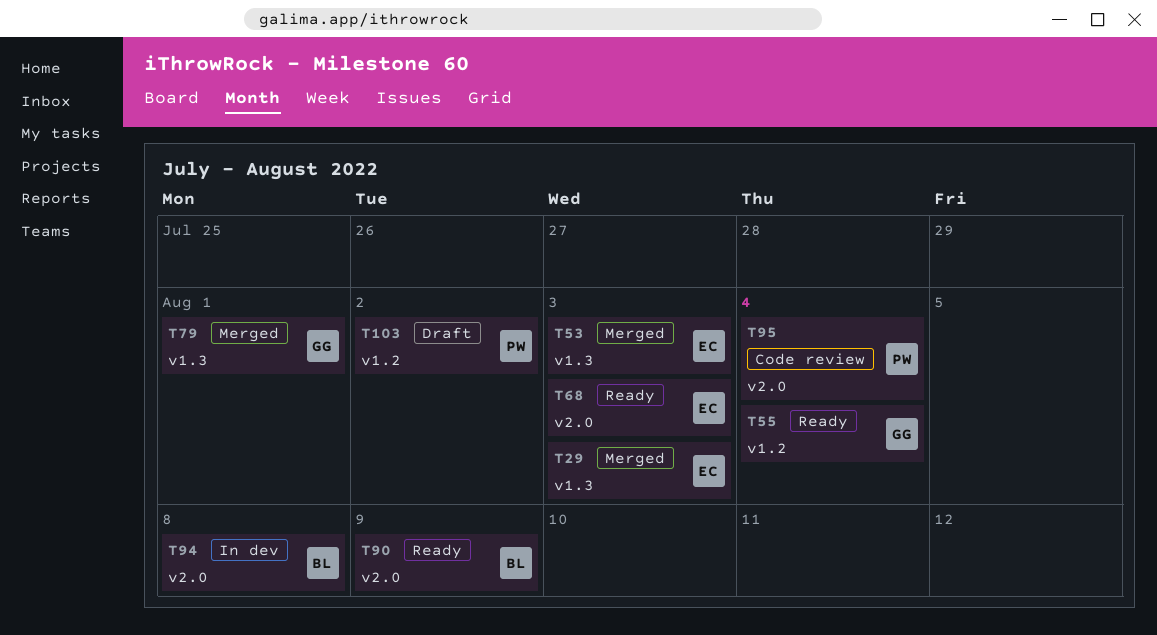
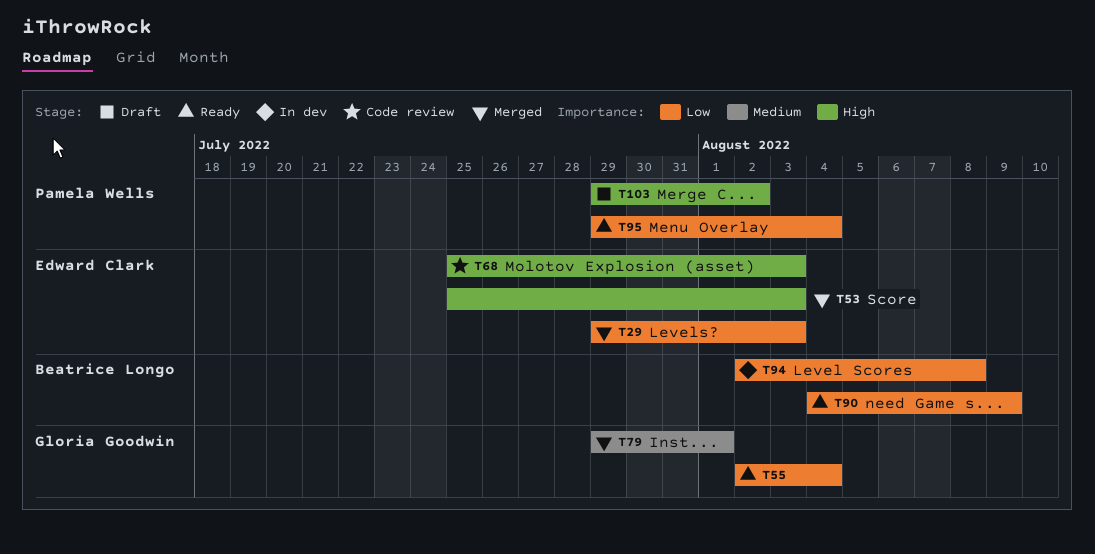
T68, status: Ready -> Code review
T95, status: Code review -> Ready

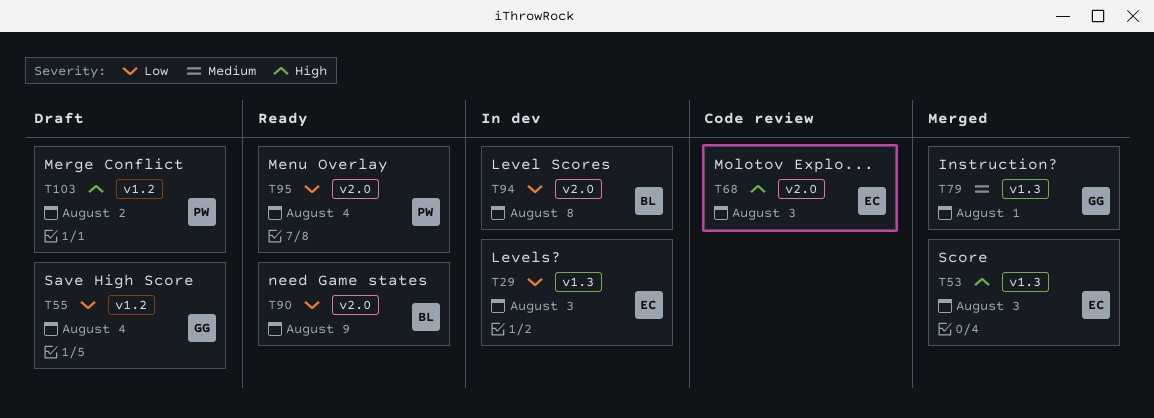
T29, status: Merged -> In dev
T55, status: Ready -> Draft

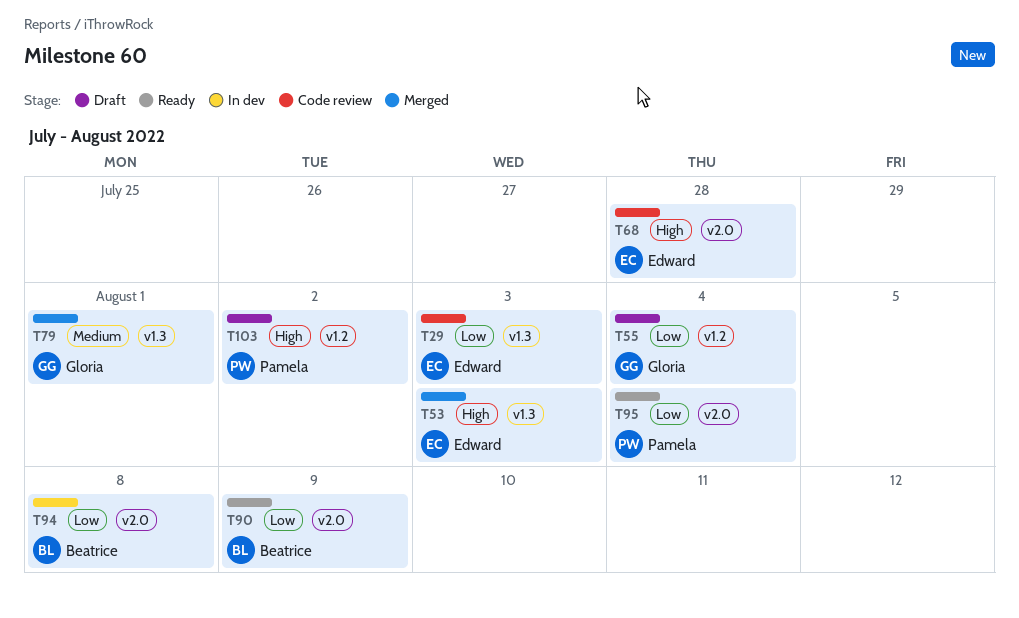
T29, status: In dev -> Code review
T68, due: Aug 3 -> Jul 28

